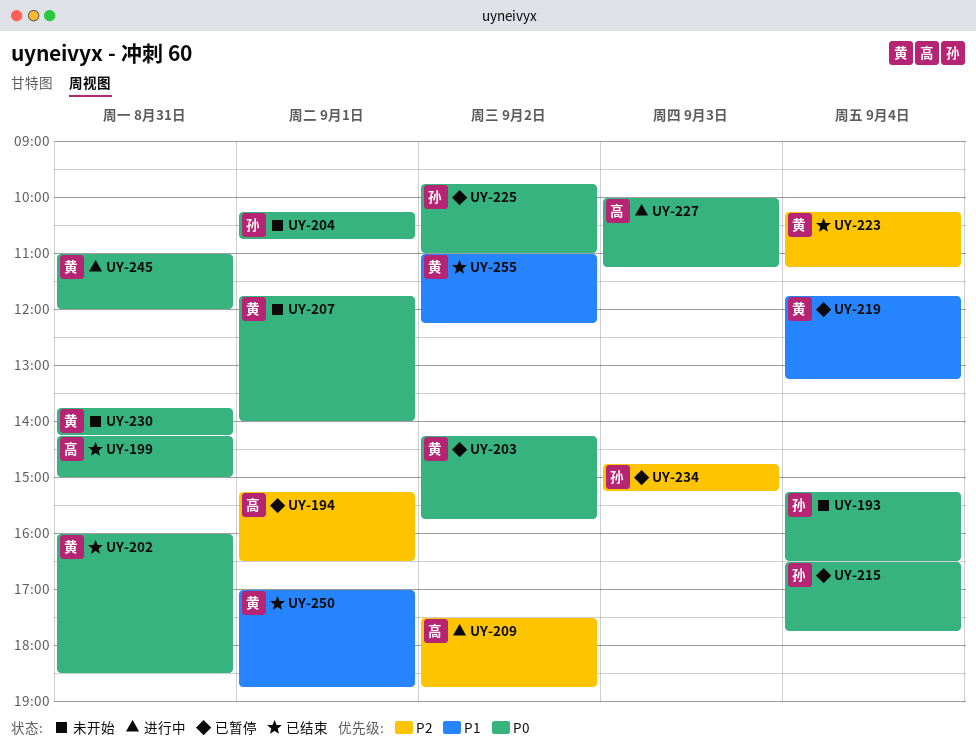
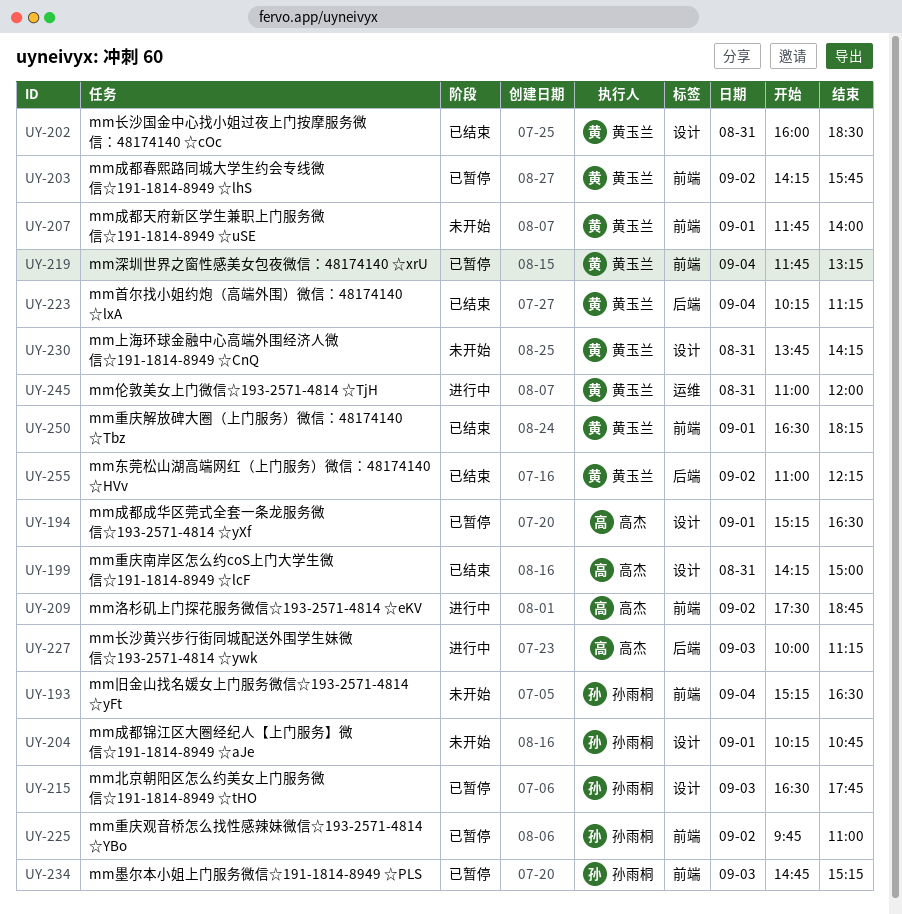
UY-215, day: Sep 4 -> Sep 3
UY-250, begins: 17:00 -> 16:30
UY-250, ends: 18:45 -> 18:15

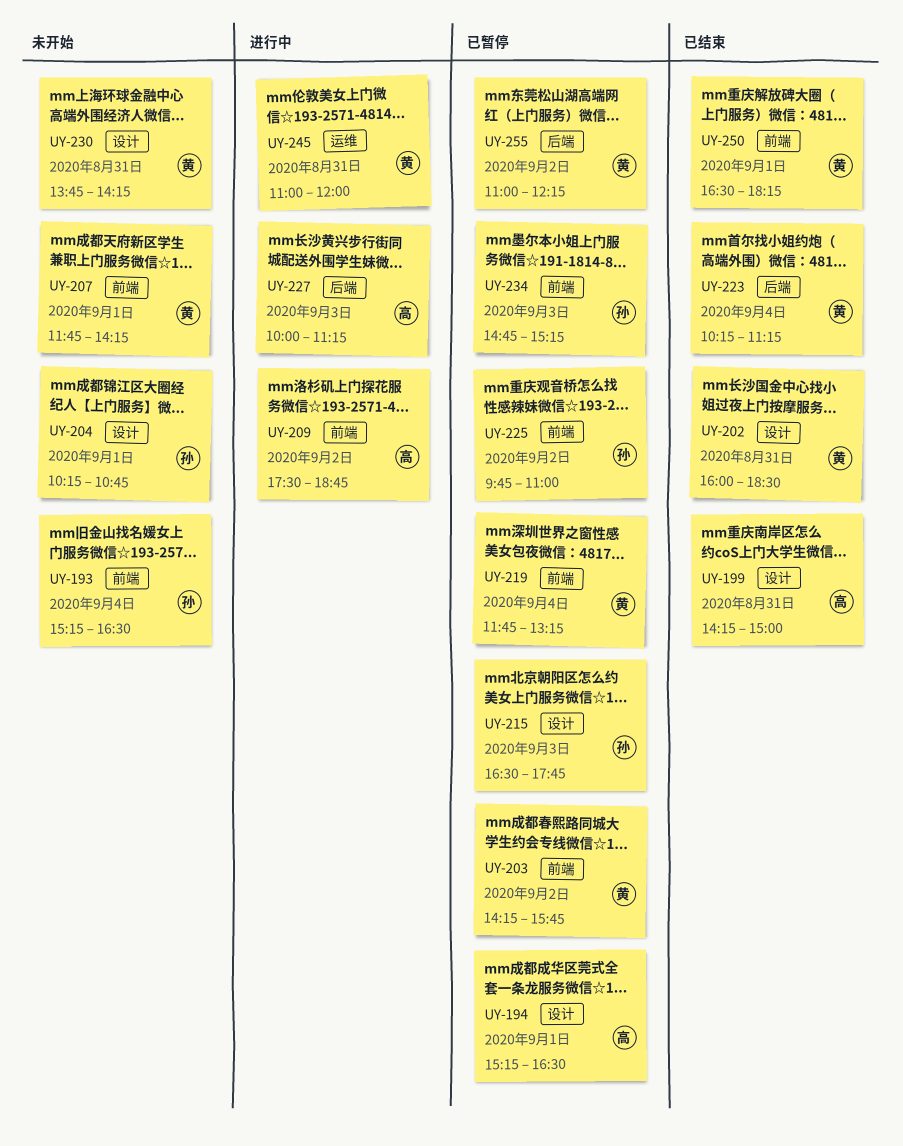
UY-207, ends: 14:00 -> 14:15
UY-255, status: 已结束 -> 已暂停

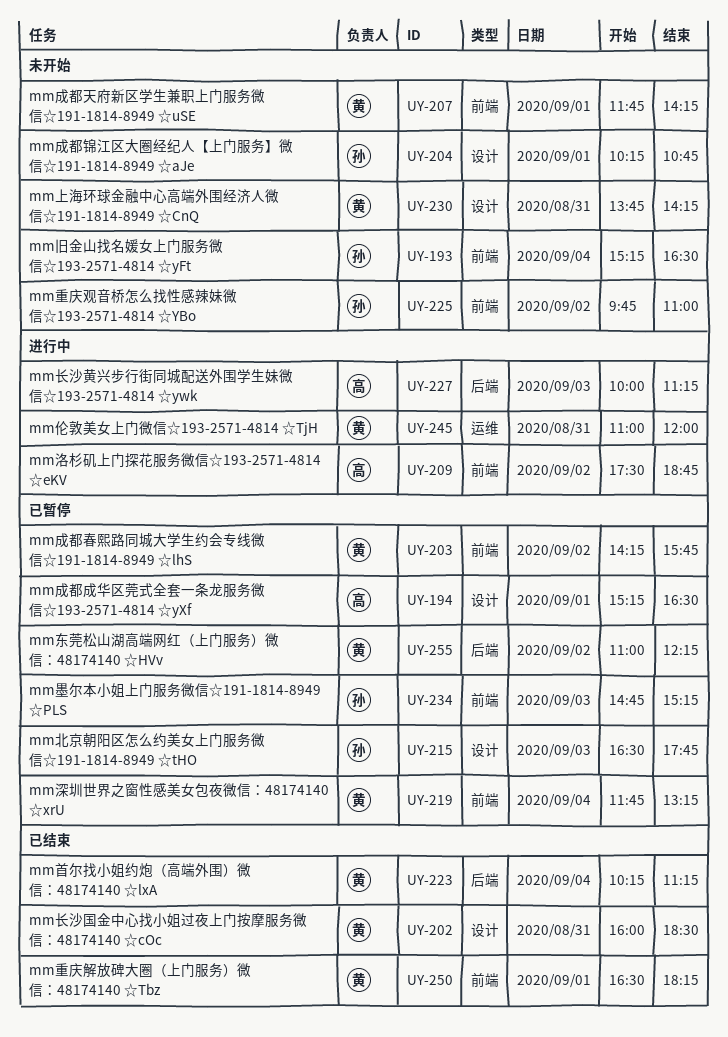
UY-199: present -> none
UY-225, status: 已暂停 -> 未开始

